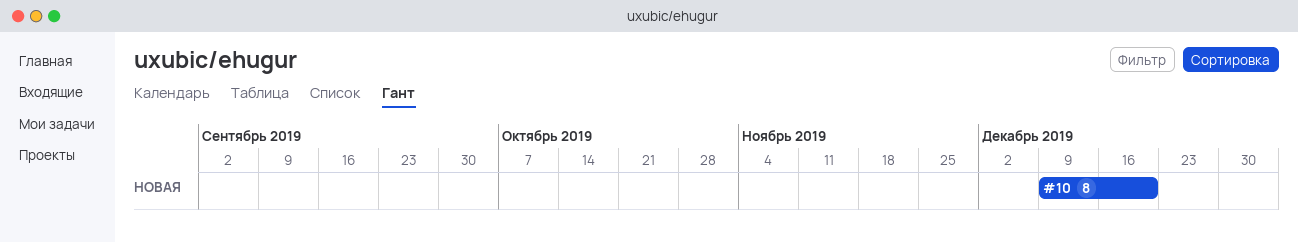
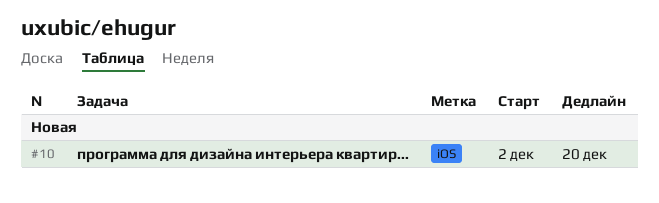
#10, start: Dec 9 -> Dec 2

